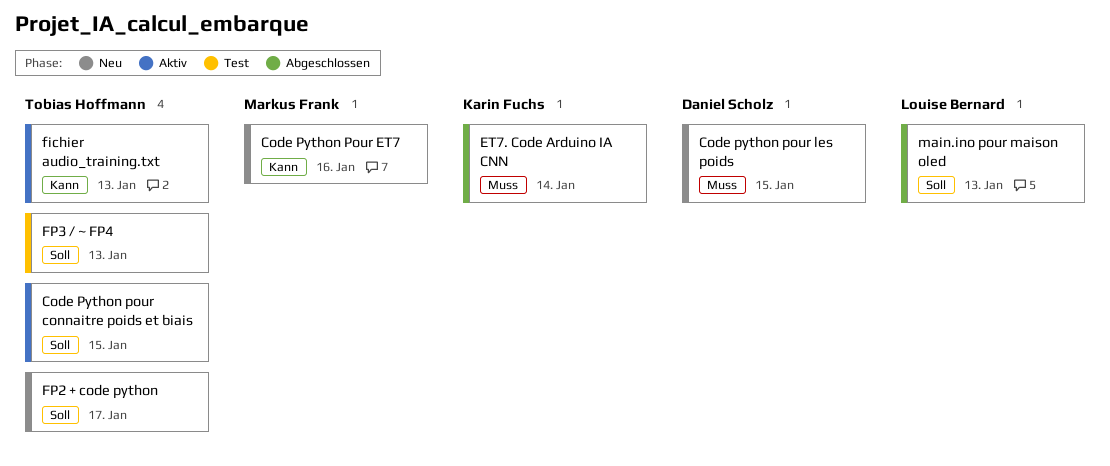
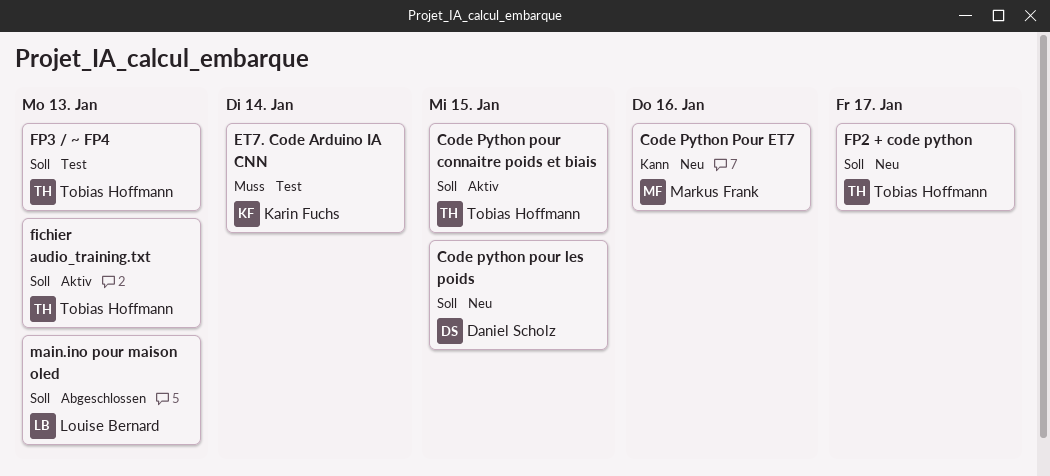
Code python pour les poids, priority: Muss -> Soll
ET7. Code Arduino IA CNN, status: Abgeschlossen -> Test
fichier audio_training.txt, priority: Kann -> Soll

